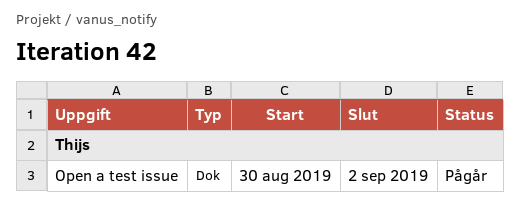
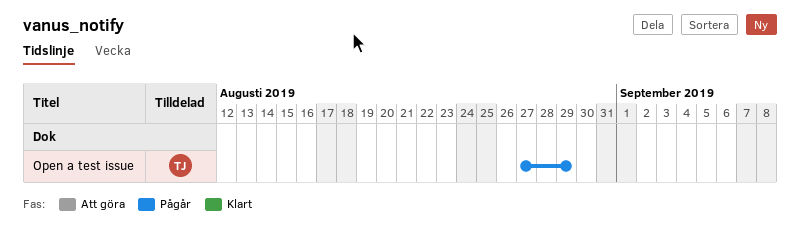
Open a test issue, start: Aug 30 -> Aug 27
Open a test issue, due: Sep 2 -> Aug 29

